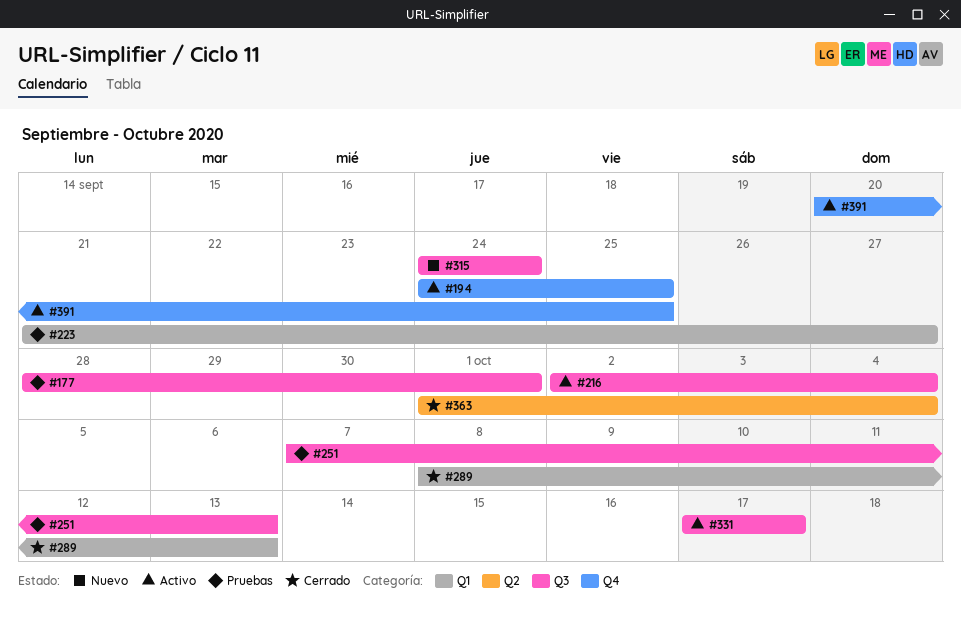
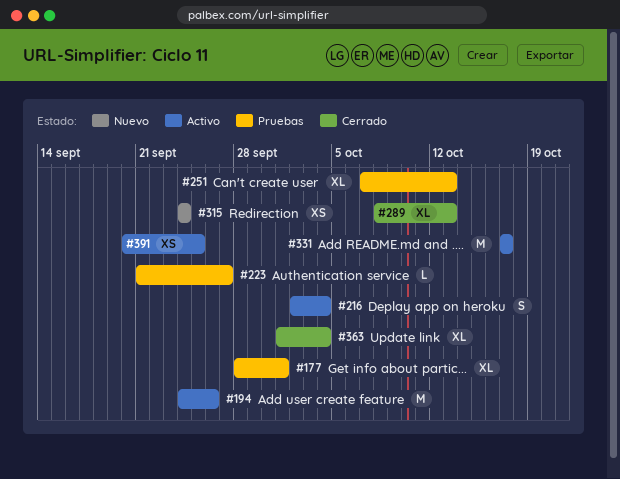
#194, due: Sep 25 -> Sep 26

